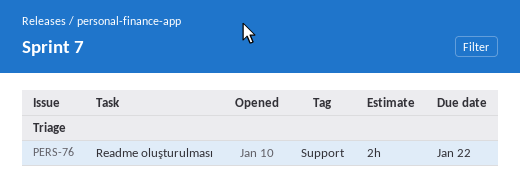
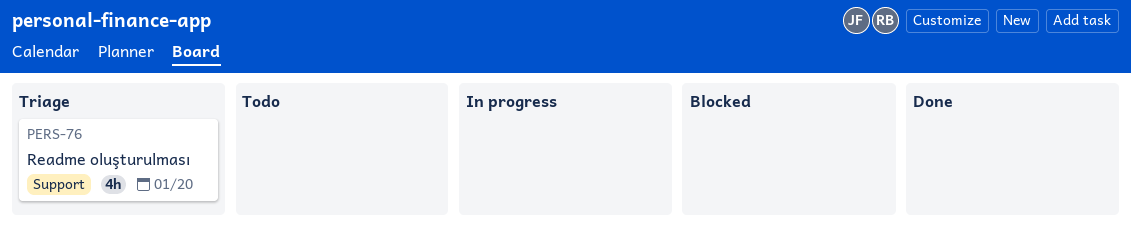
PERS-76, estimate: 2h -> 4h
PERS-76, due: Jan 22 -> Jan 20

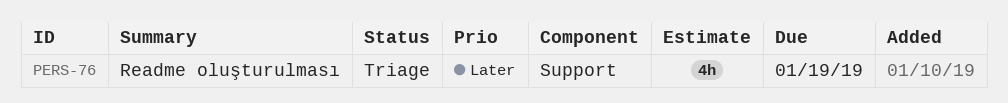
PERS-76, due: Jan 20 -> Jan 19

